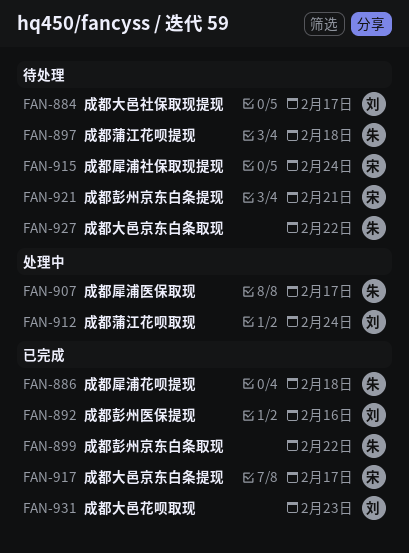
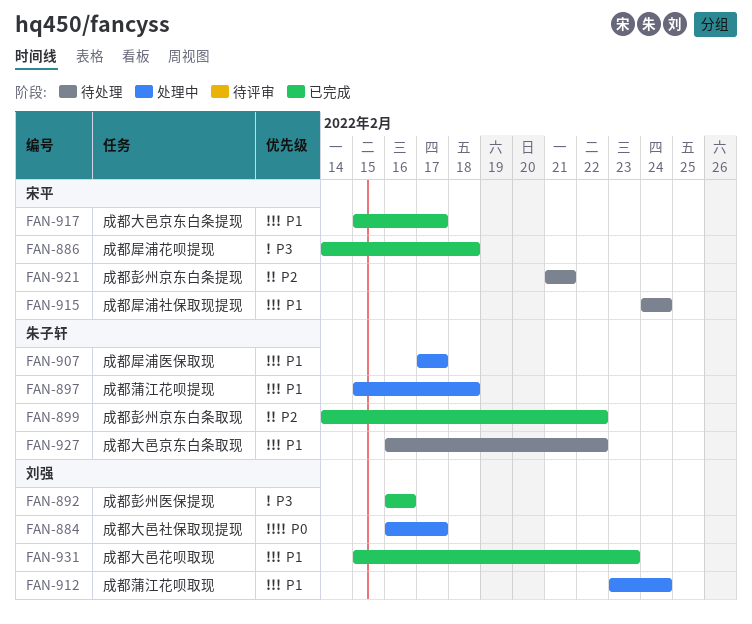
FAN-884, status: 待处理 -> 处理中
FAN-886, owner: 朱子轩 -> 宋平
FAN-897, status: 待处理 -> 处理中

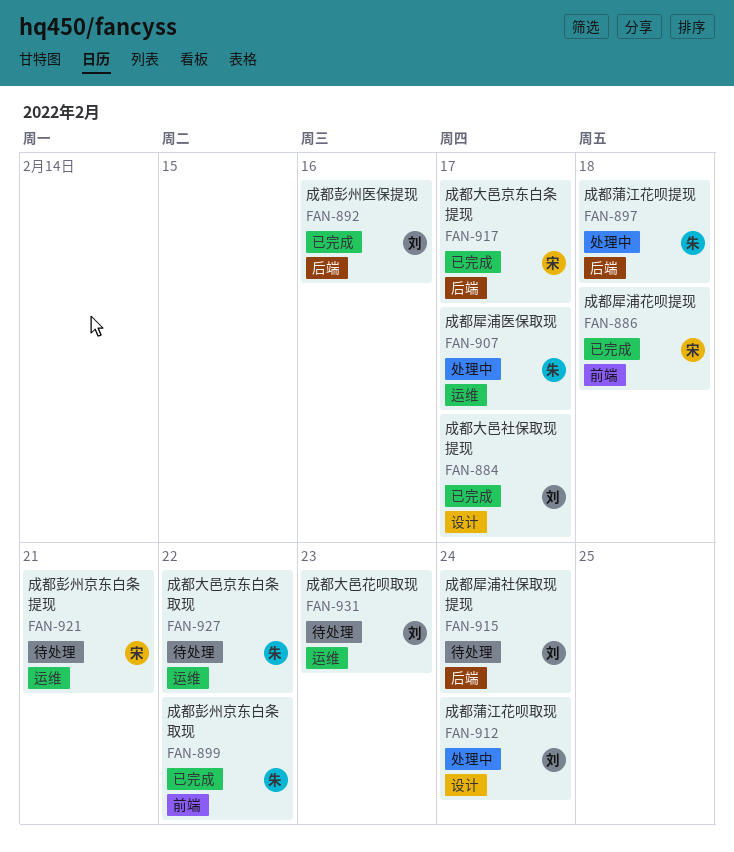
FAN-884, status: 处理中 -> 已完成
FAN-915, owner: 宋平 -> 刘强
FAN-931, status: 已完成 -> 待处理

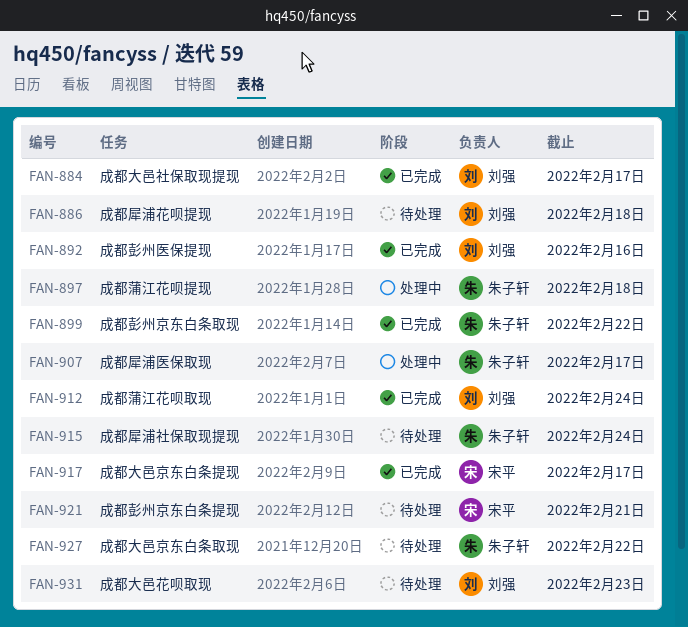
FAN-886, status: 已完成 -> 待处理
FAN-886, owner: 宋平 -> 刘强
FAN-912, status: 处理中 -> 已完成
FAN-915, owner: 刘强 -> 朱子轩

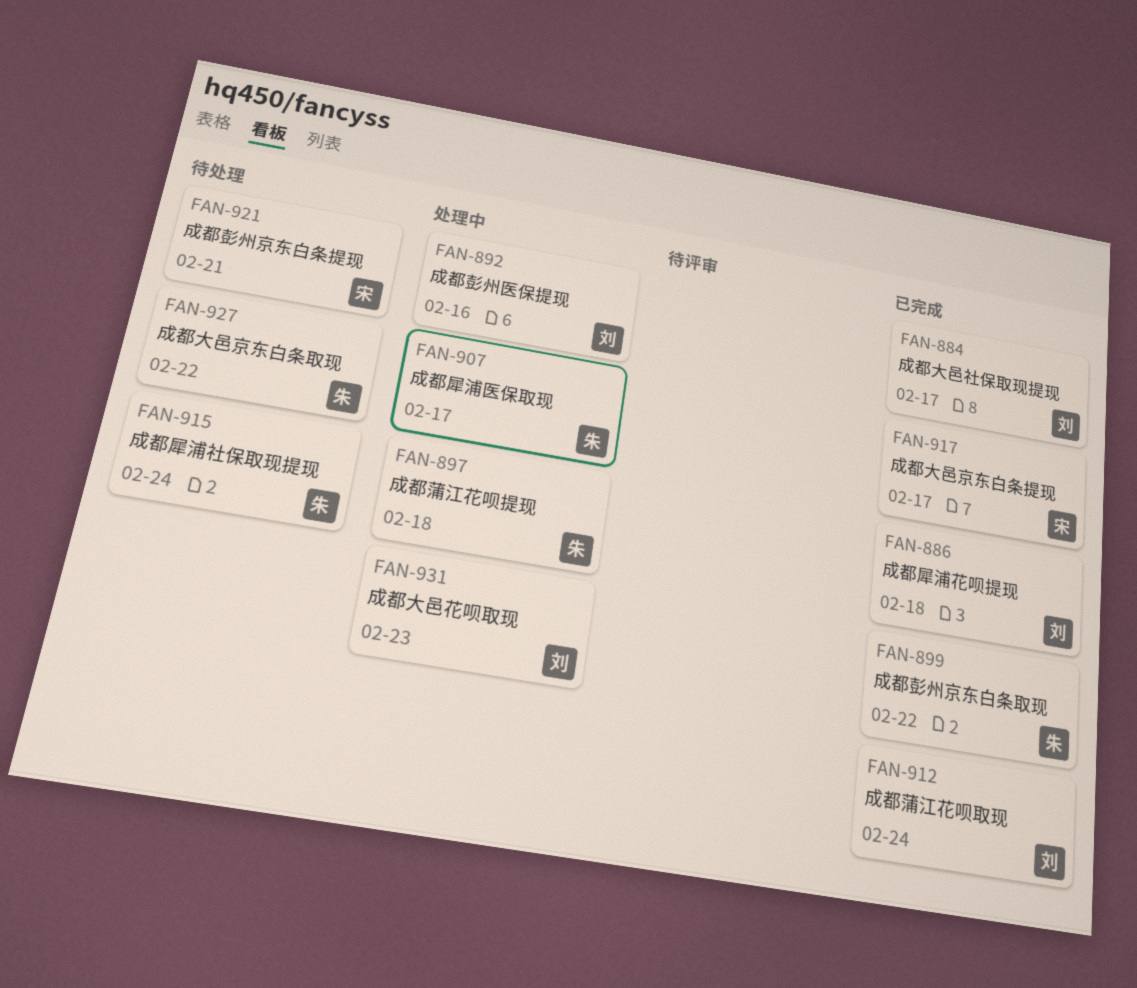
FAN-886, status: 待处理 -> 已完成
FAN-892, status: 已完成 -> 处理中
FAN-931, status: 待处理 -> 处理中

